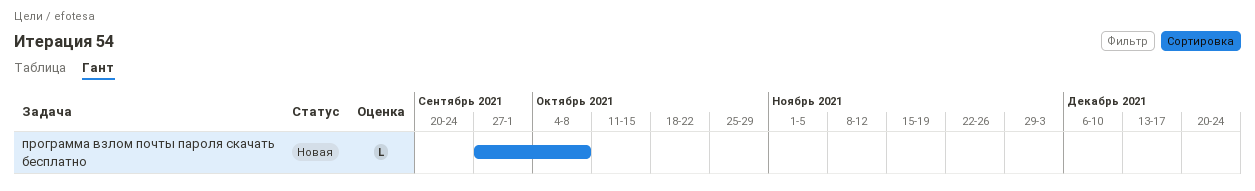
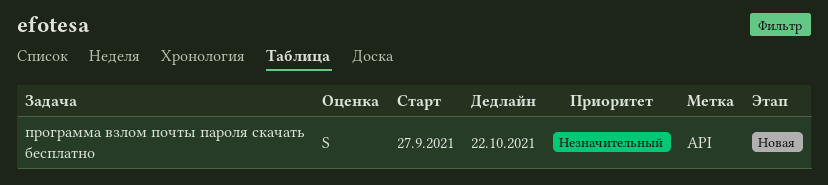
программа взлом почты пароля скачать бесплатно, estimate: L -> S
программа взлом почты пароля скачать бесплатно, due: Oct 8 -> Oct 22

